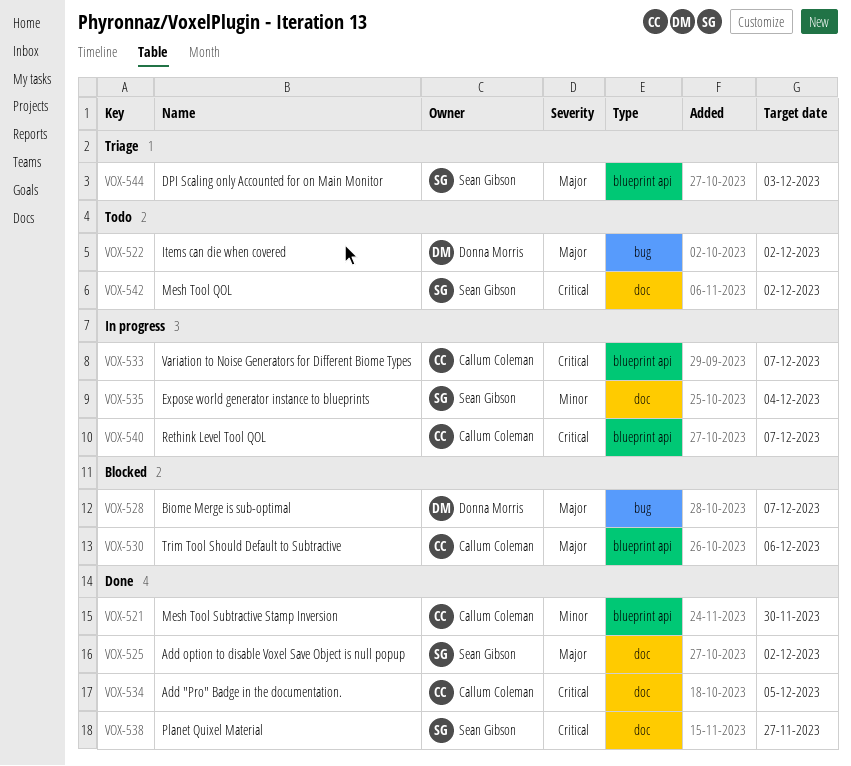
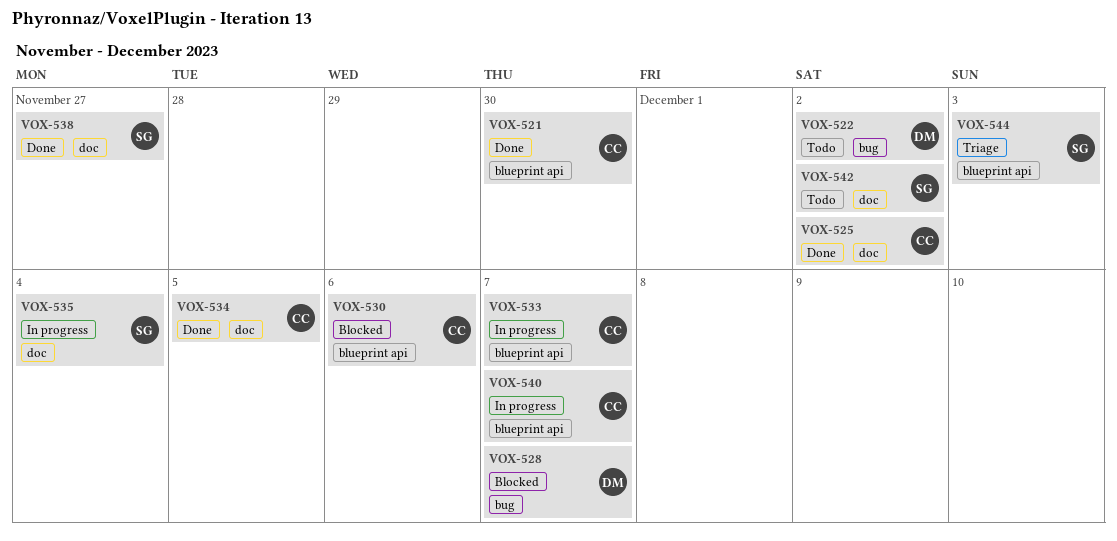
VOX-525, owner: Sean Gibson -> Callum Coleman

